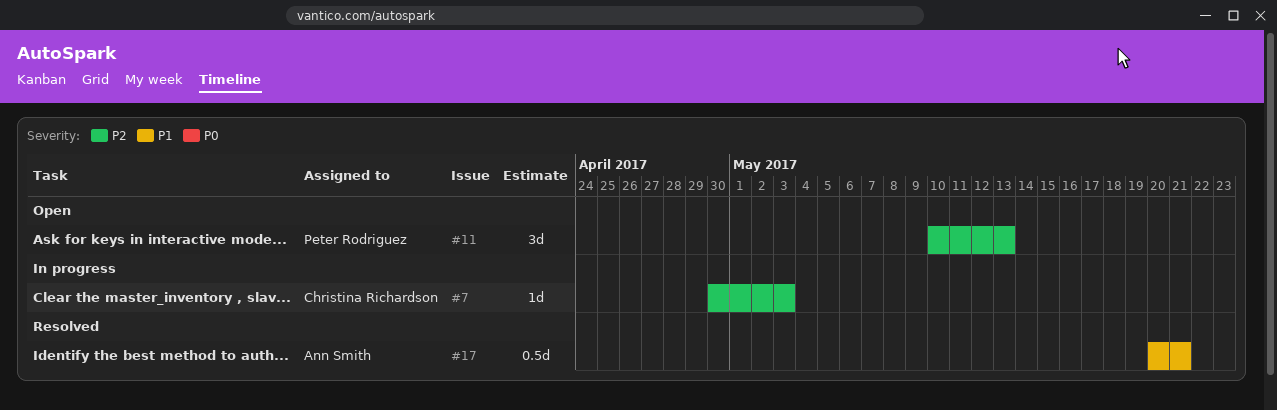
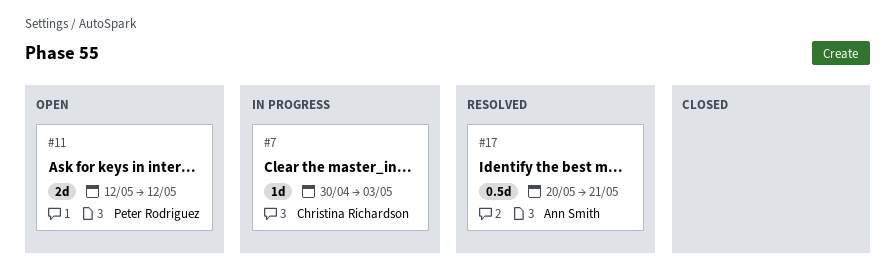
#11, estimate: 3d -> 2d
#11, start: May 10 -> May 12
#11, due: May 13 -> May 12

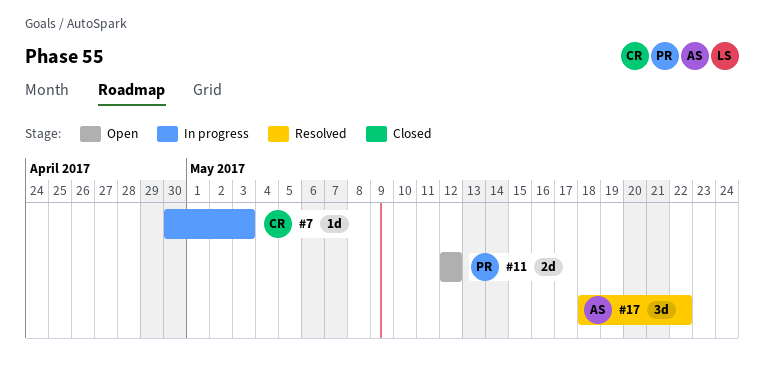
#17, estimate: 0.5d -> 3d
#17, start: May 20 -> May 18
#17, due: May 21 -> May 22

